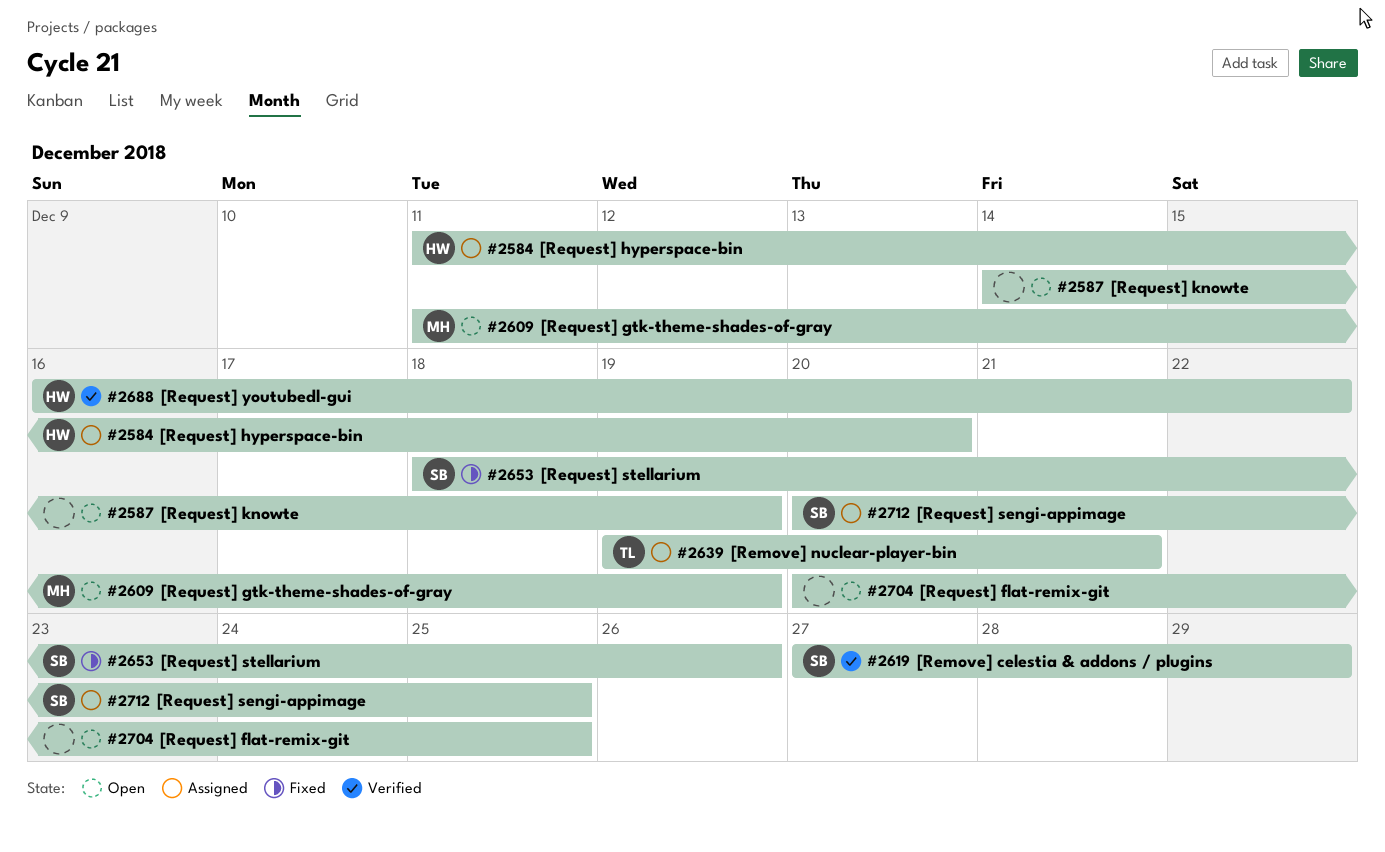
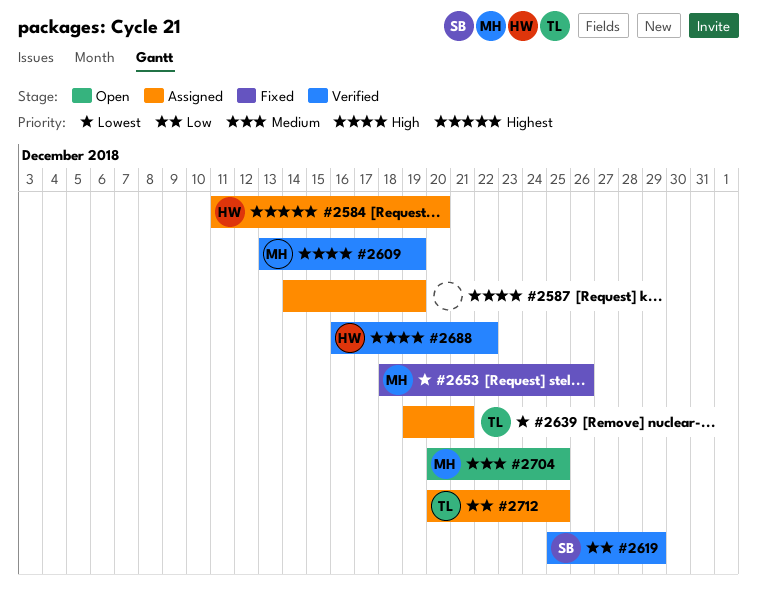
#2587, status: Open -> Assigned
#2609, status: Open -> Verified
#2609, start: Dec 11 -> Dec 13
#2619, start: Dec 27 -> Dec 25
#2653, owner: SB -> MH
#2704, owner: none -> MH
#2712, owner: SB -> TL

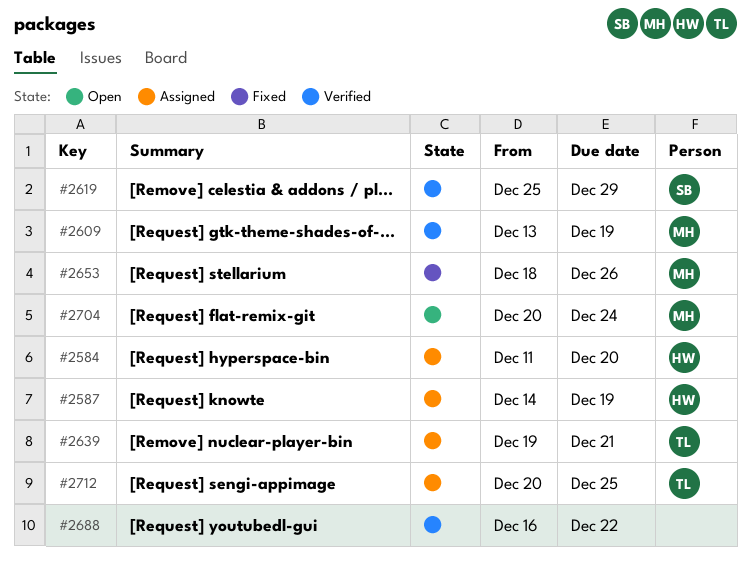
#2587, owner: none -> HW
#2688, owner: HW -> none
#2704, due: Dec 25 -> Dec 24

